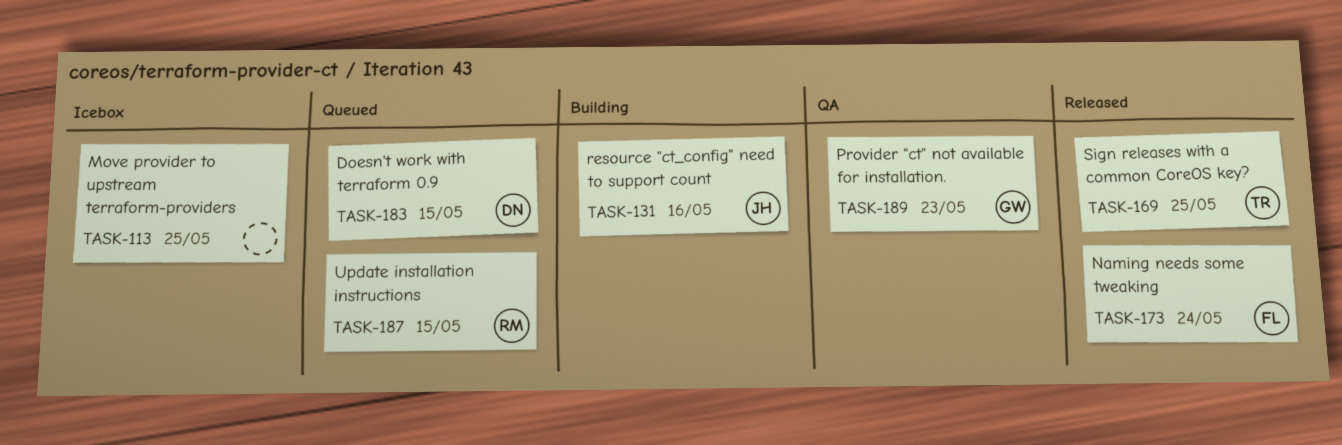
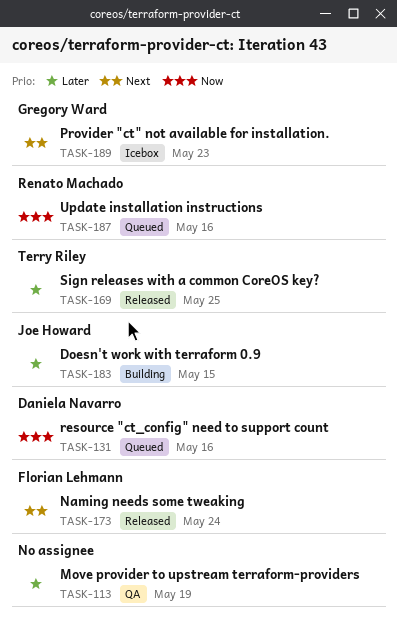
TASK-113, status: Icebox -> QA
TASK-113, due: May 25 -> May 19
TASK-131, status: Building -> Queued
TASK-131, owner: Joe Howard -> Daniela Navarro
TASK-183, status: Queued -> Building
TASK-183, owner: Daniela Navarro -> Joe Howard
TASK-187, due: May 15 -> May 16
TASK-189, status: QA -> Icebox

